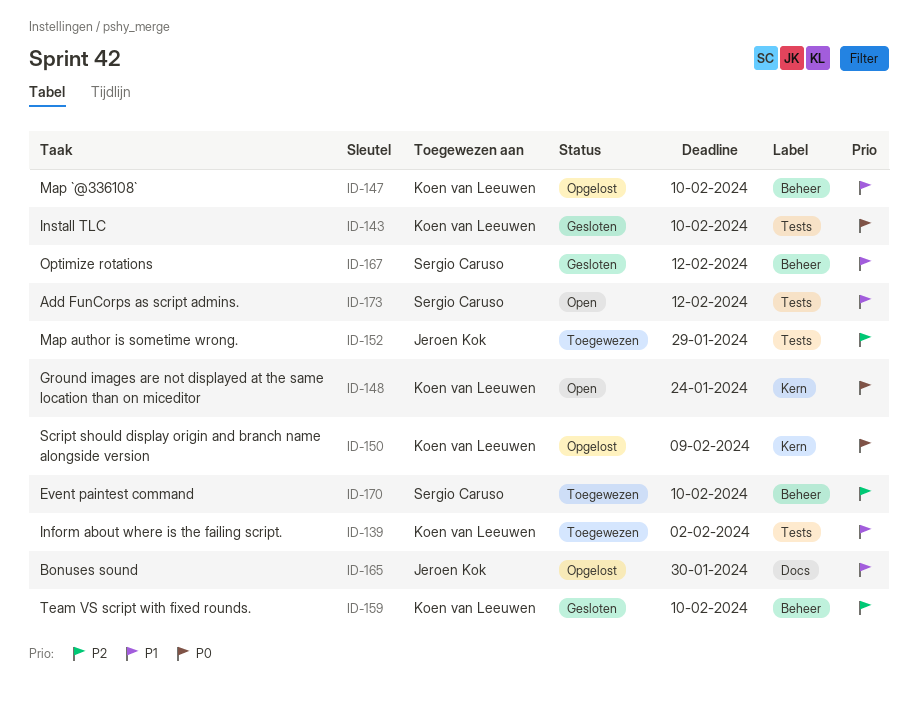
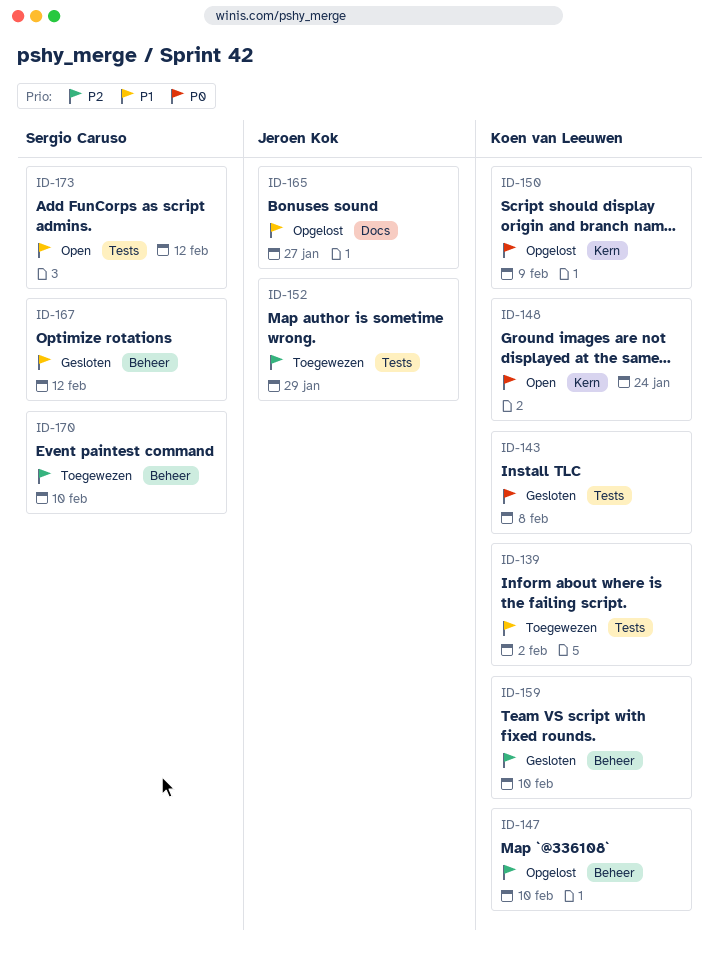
ID-143, due: Feb 10 -> Feb 8
ID-147, priority: P1 -> P2
ID-165, due: Jan 30 -> Jan 27

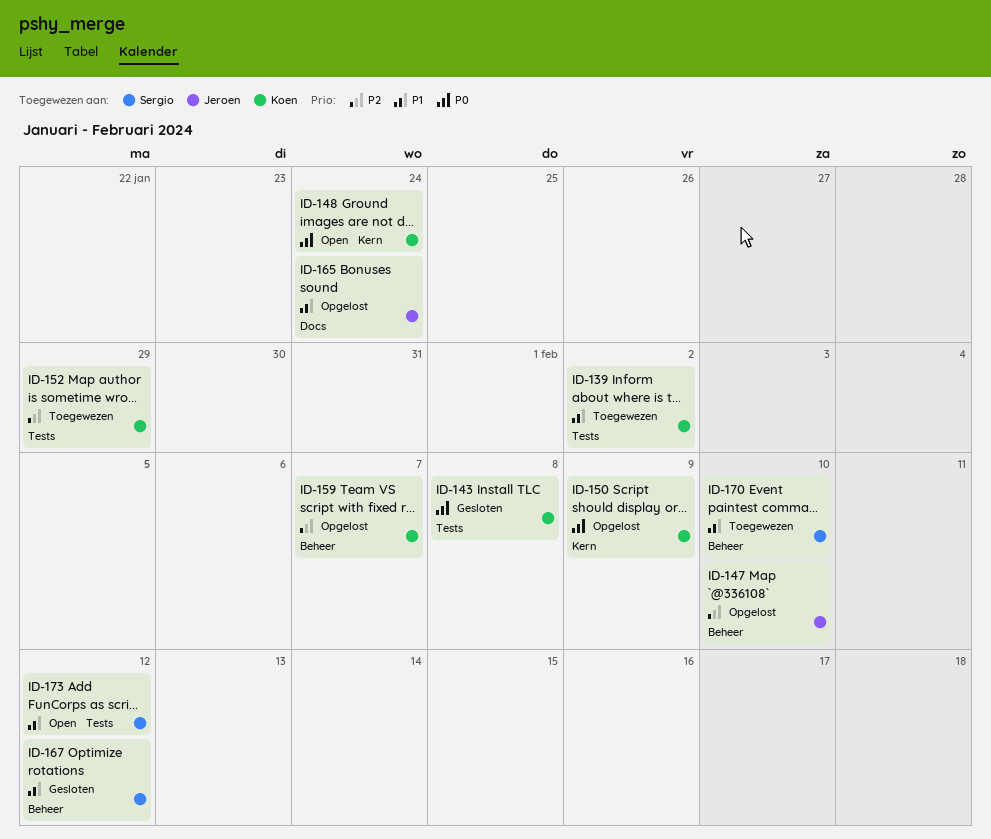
ID-147, owner: Koen van Leeuwen -> Jeroen Kok
ID-152, owner: Jeroen Kok -> Koen van Leeuwen
ID-159, status: Gesloten -> Opgelost
ID-159, due: Feb 10 -> Feb 7
ID-165, due: Jan 27 -> Jan 24
ID-170, priority: P2 -> P1

